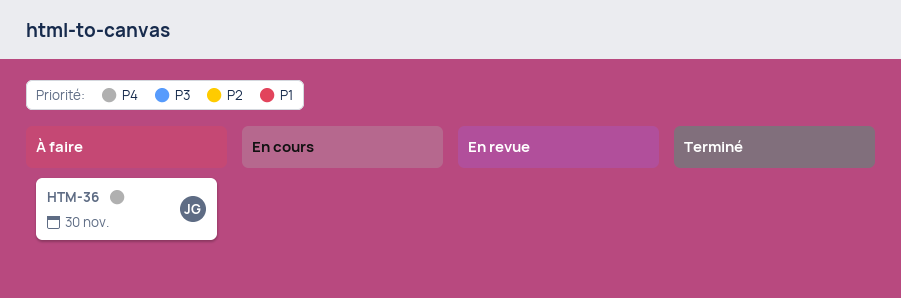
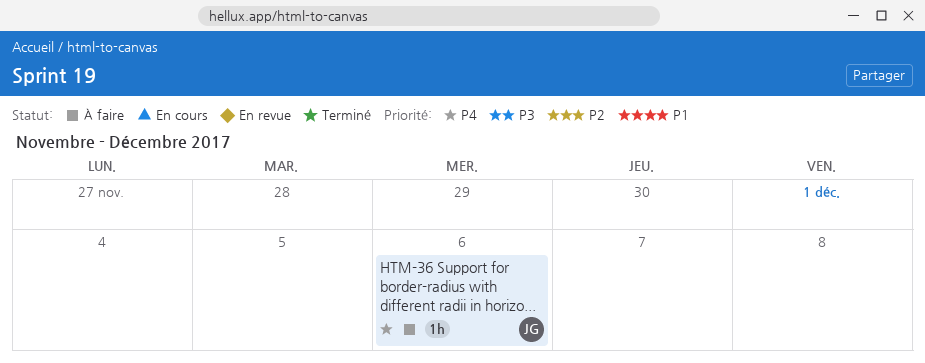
HTM-36, due: Nov 30 -> Dec 6

